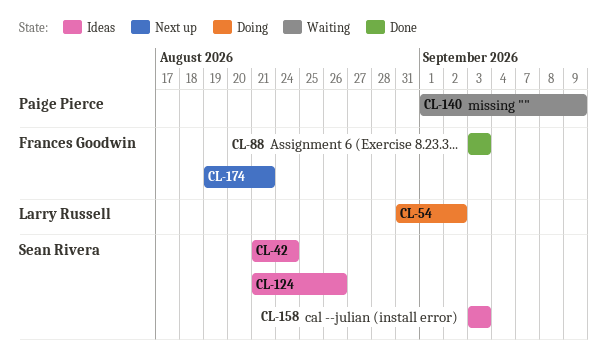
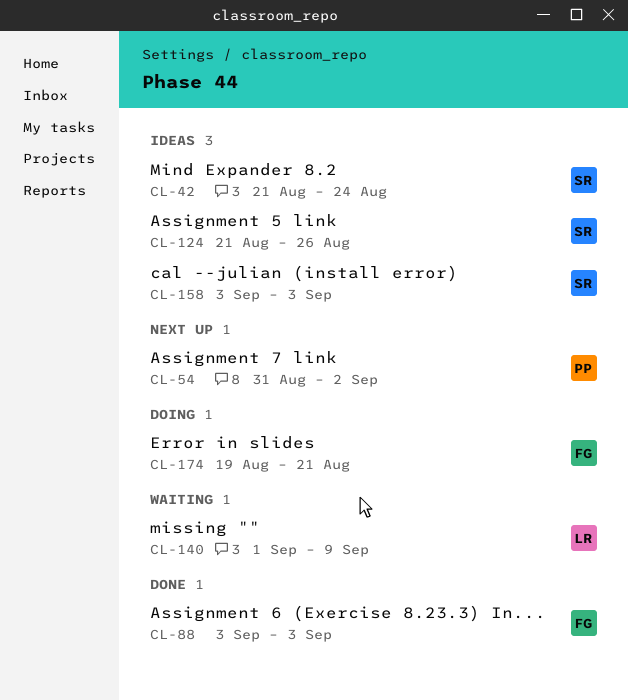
CL-54, status: Doing -> Next up
CL-54, owner: Larry Russell -> Paige Pierce
CL-140, owner: Paige Pierce -> Larry Russell
CL-174, status: Next up -> Doing

